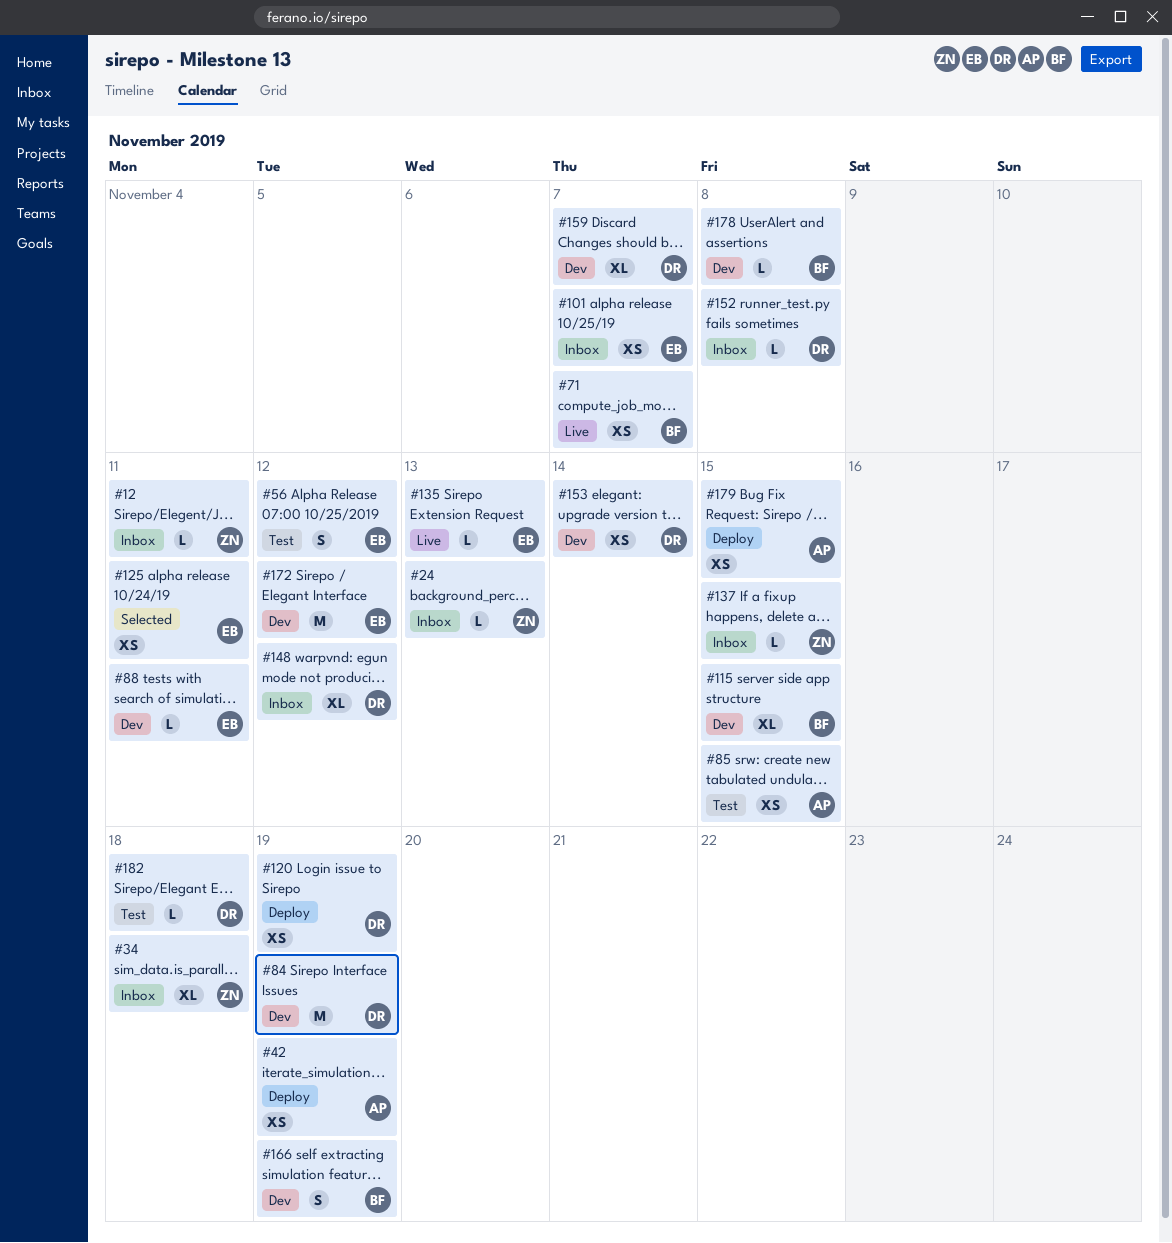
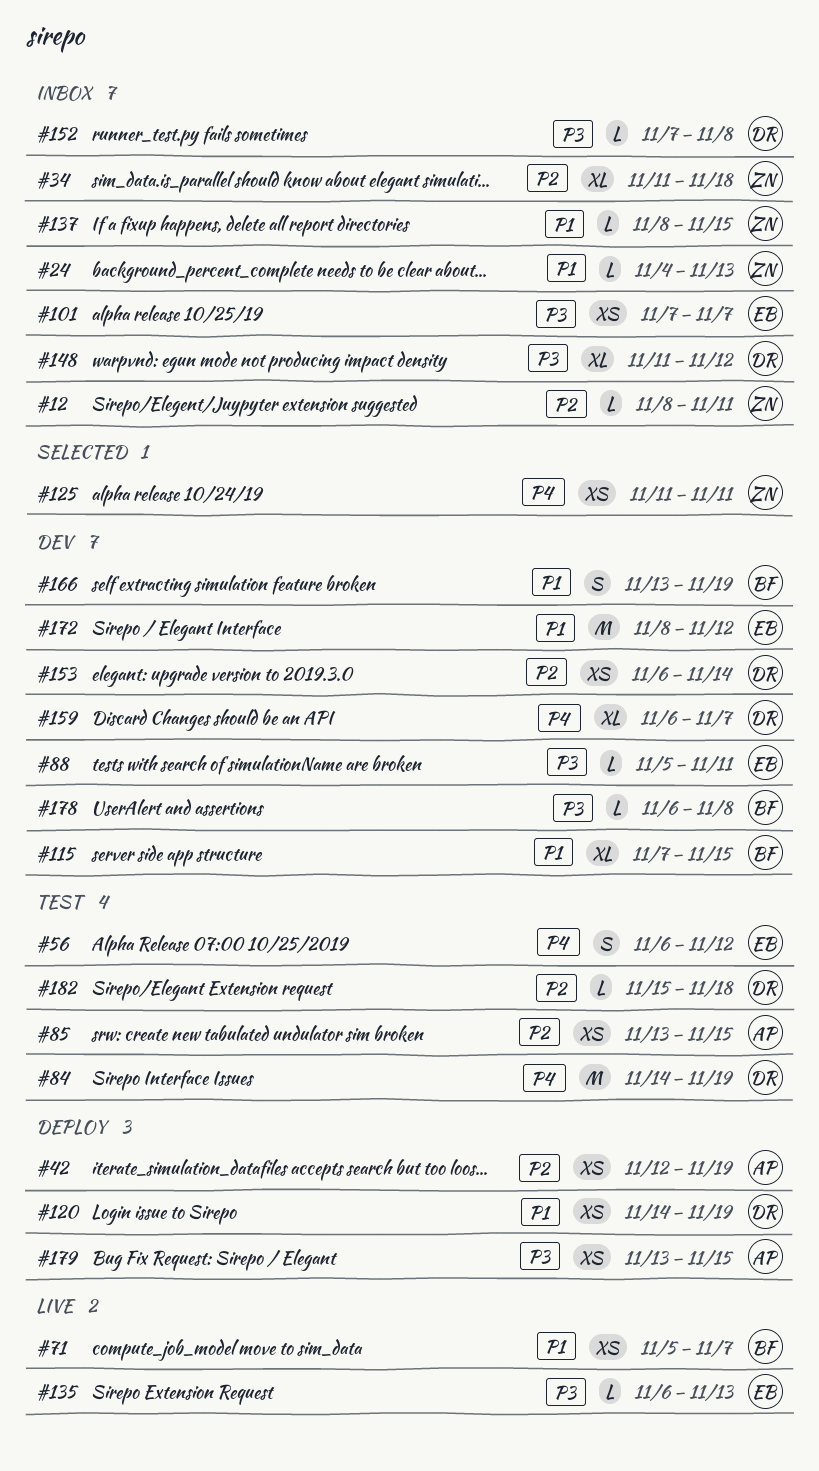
#84, status: Dev -> Test
#125, owner: EB -> ZN

